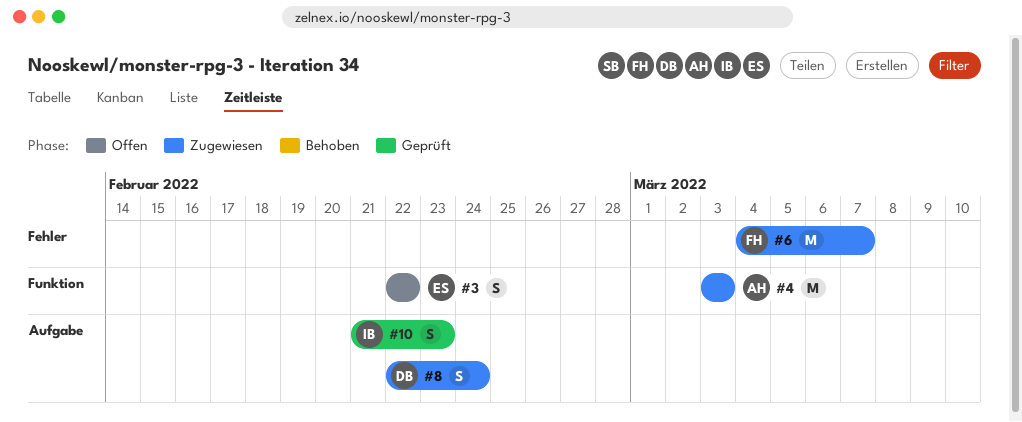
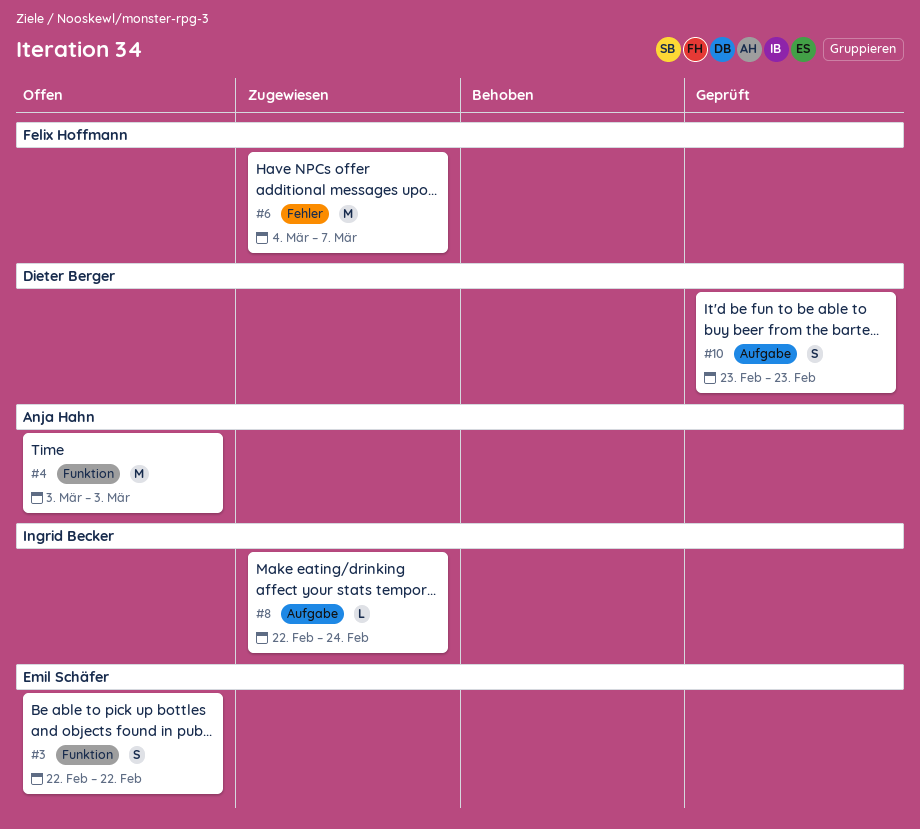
#4, status: Zugewiesen -> Offen
#8, owner: Dieter Berger -> Ingrid Becker
#8, estimate: S -> L
#10, owner: Ingrid Becker -> Dieter Berger
#10, start: Feb 21 -> Feb 23

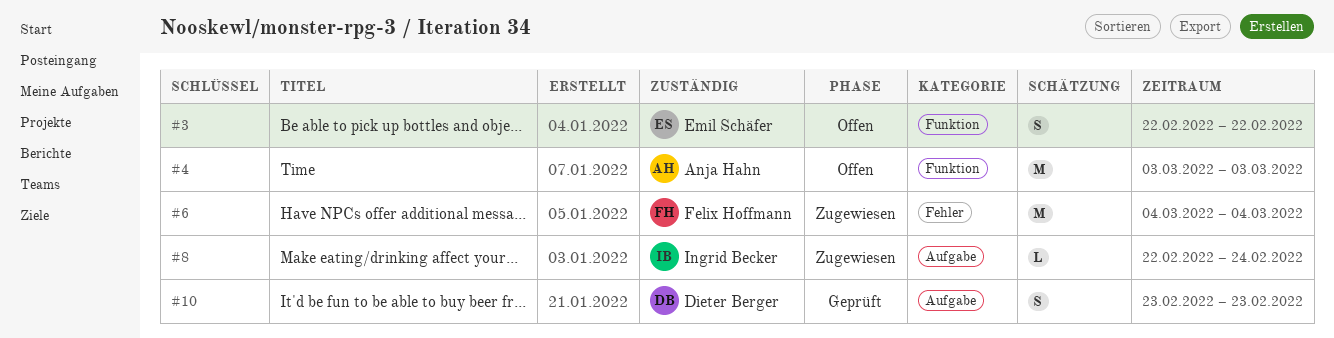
#6, due: Mar 7 -> Mar 4

